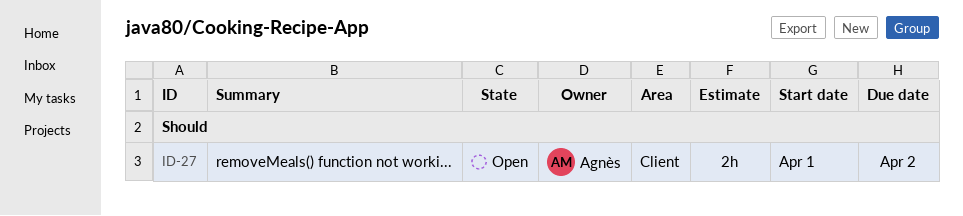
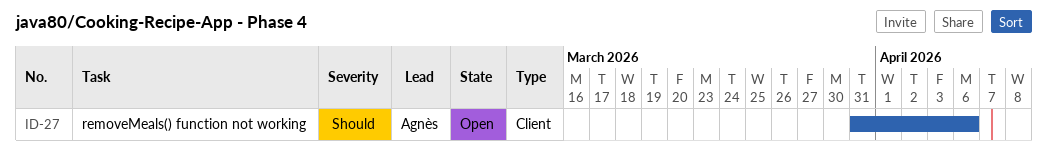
ID-27, start: Apr 1 -> Mar 31
ID-27, due: Apr 2 -> Apr 6

